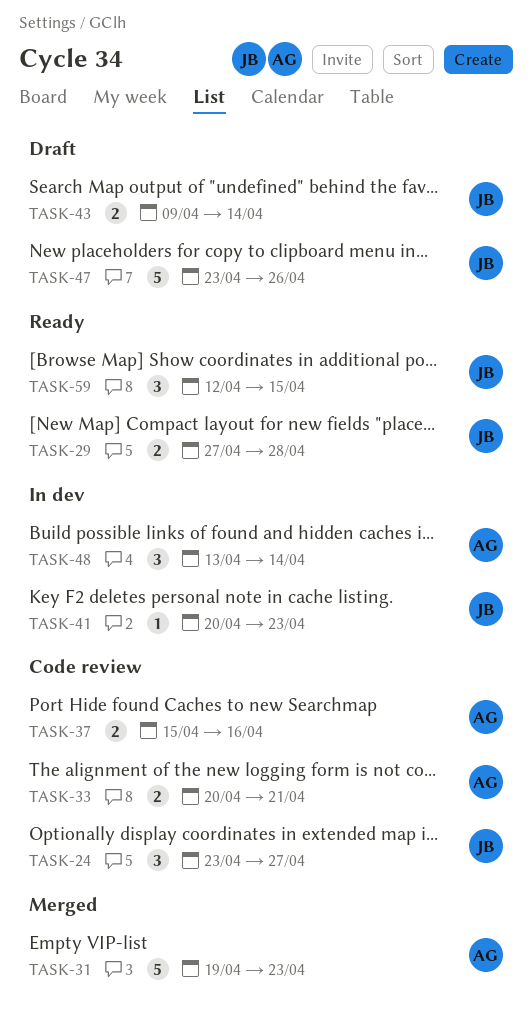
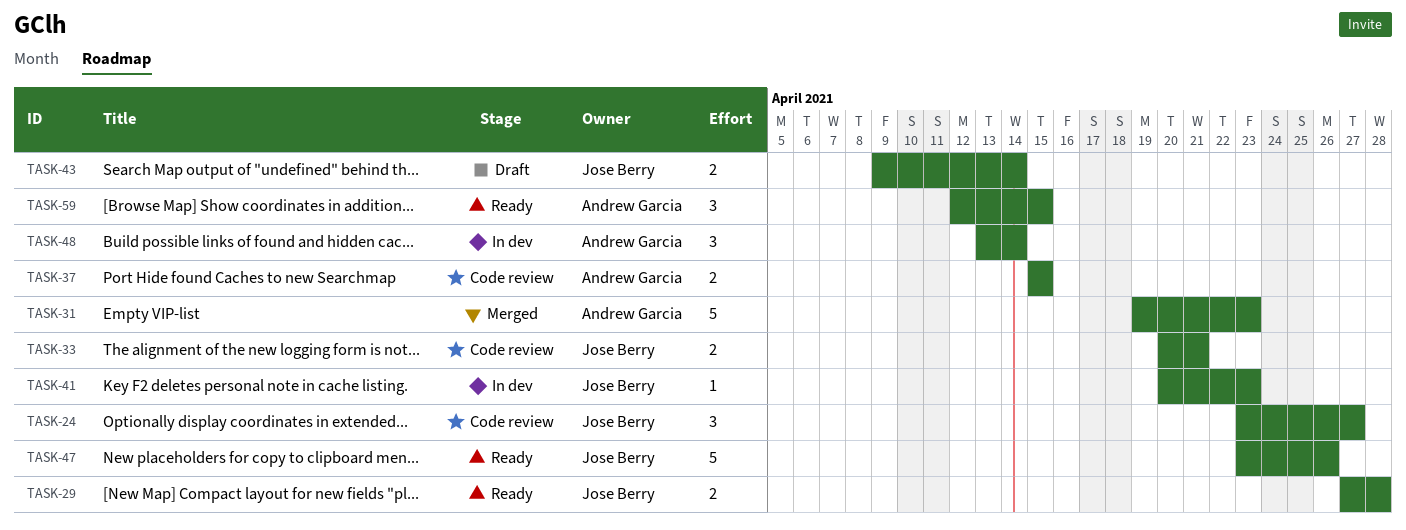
TASK-33, owner: Andrew Garcia -> Jose Berry
TASK-37, due: Apr 16 -> Apr 15
TASK-47, status: Draft -> Ready
TASK-59, owner: Jose Berry -> Andrew Garcia

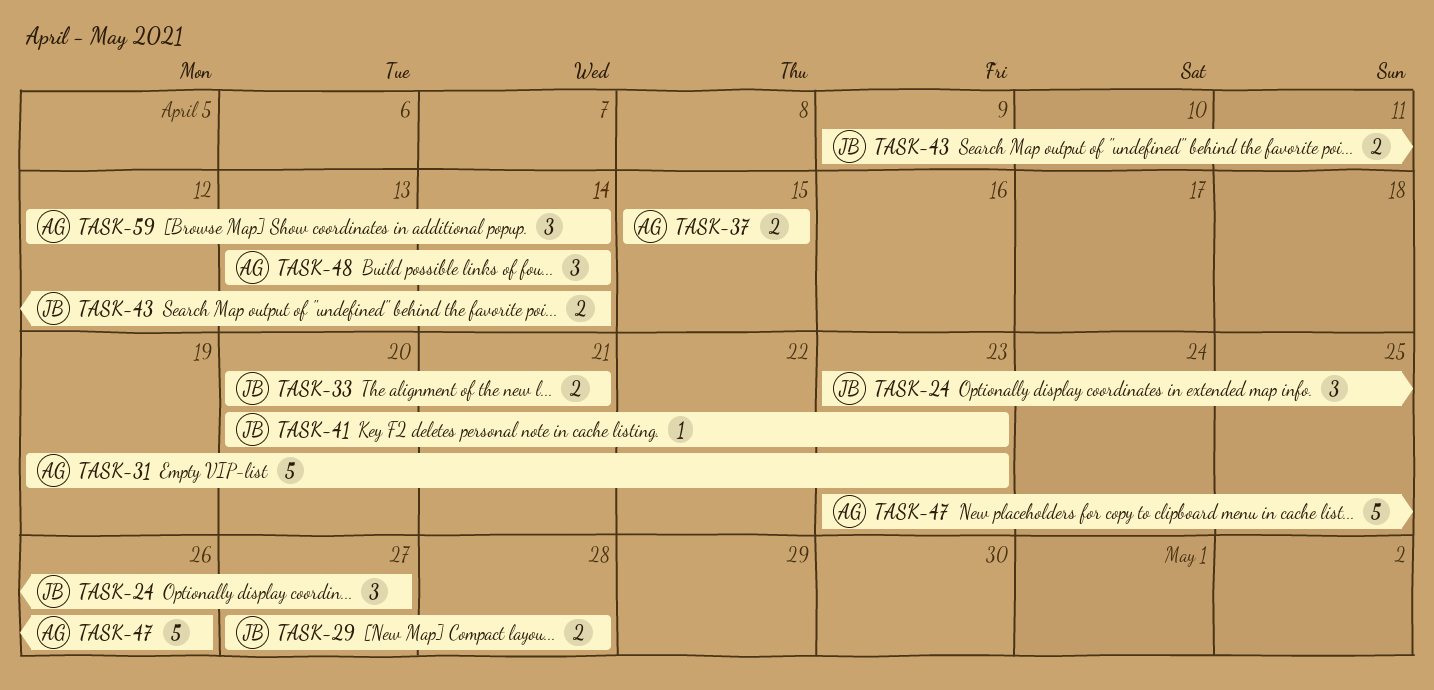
TASK-47, owner: Jose Berry -> Andrew Garcia
TASK-59, due: Apr 15 -> Apr 14

